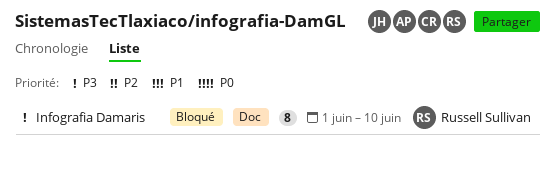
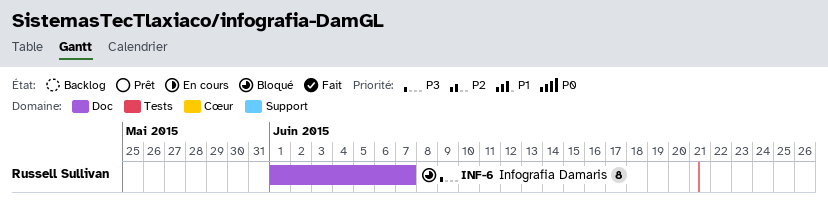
Infografia Damaris, due: Jun 10 -> Jun 7

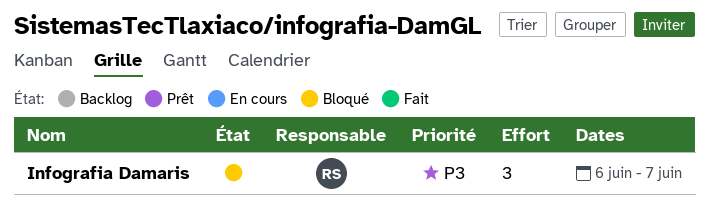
Infografia Damaris, estimate: 8 -> 3
Infografia Damaris, start: Jun 1 -> Jun 6

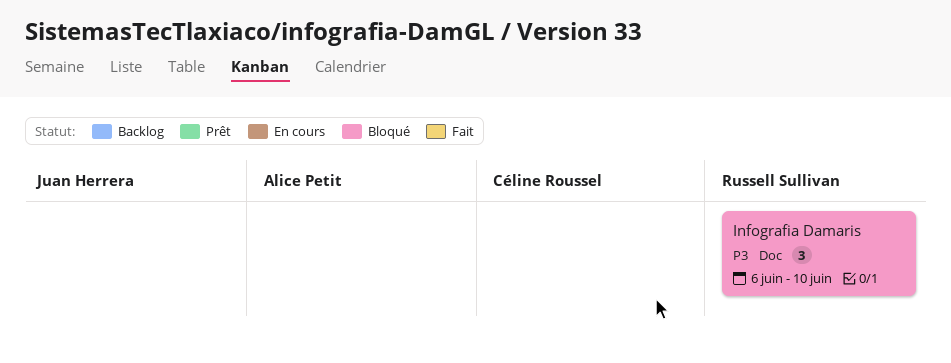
Infografia Damaris, due: Jun 7 -> Jun 10

